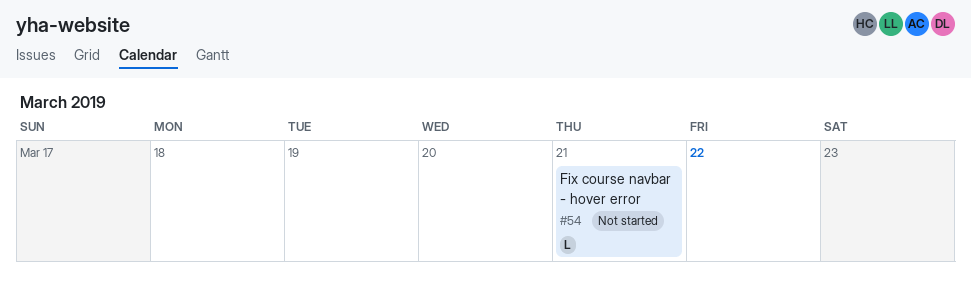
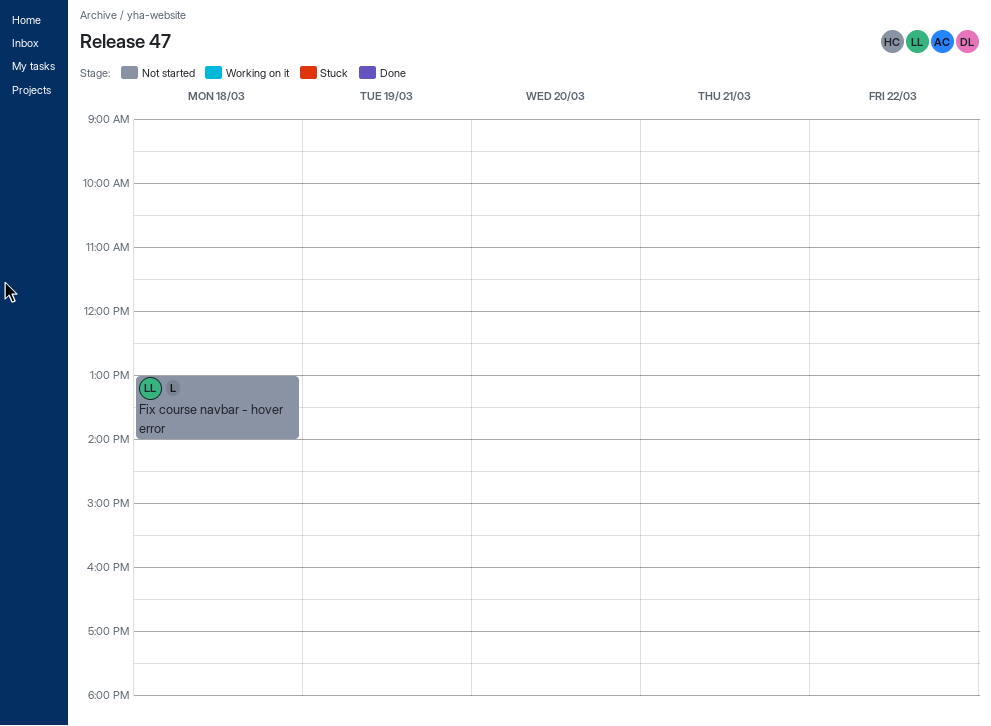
Fix course navbar - hover error, day: Mar 21 -> Mar 18

